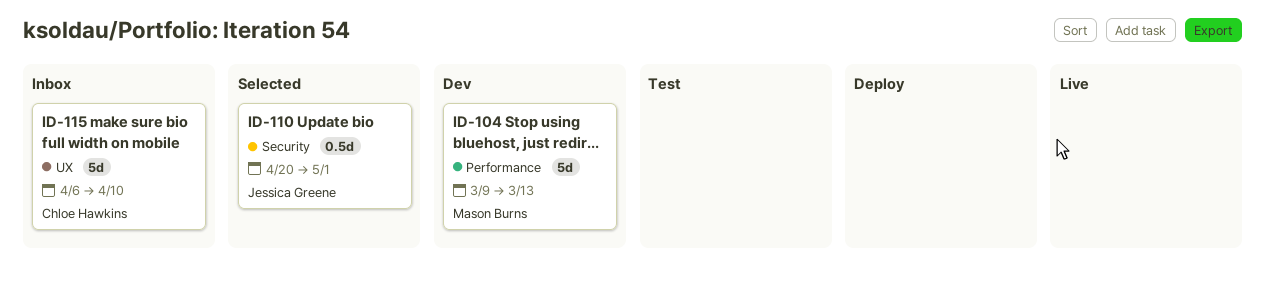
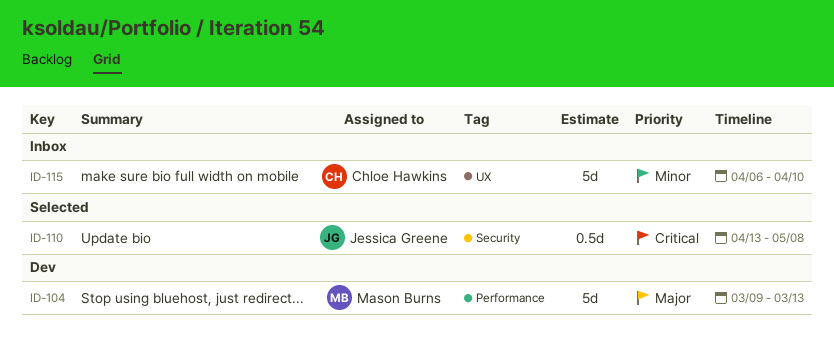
ID-110, start: Apr 20 -> Apr 13
ID-110, due: May 1 -> May 8

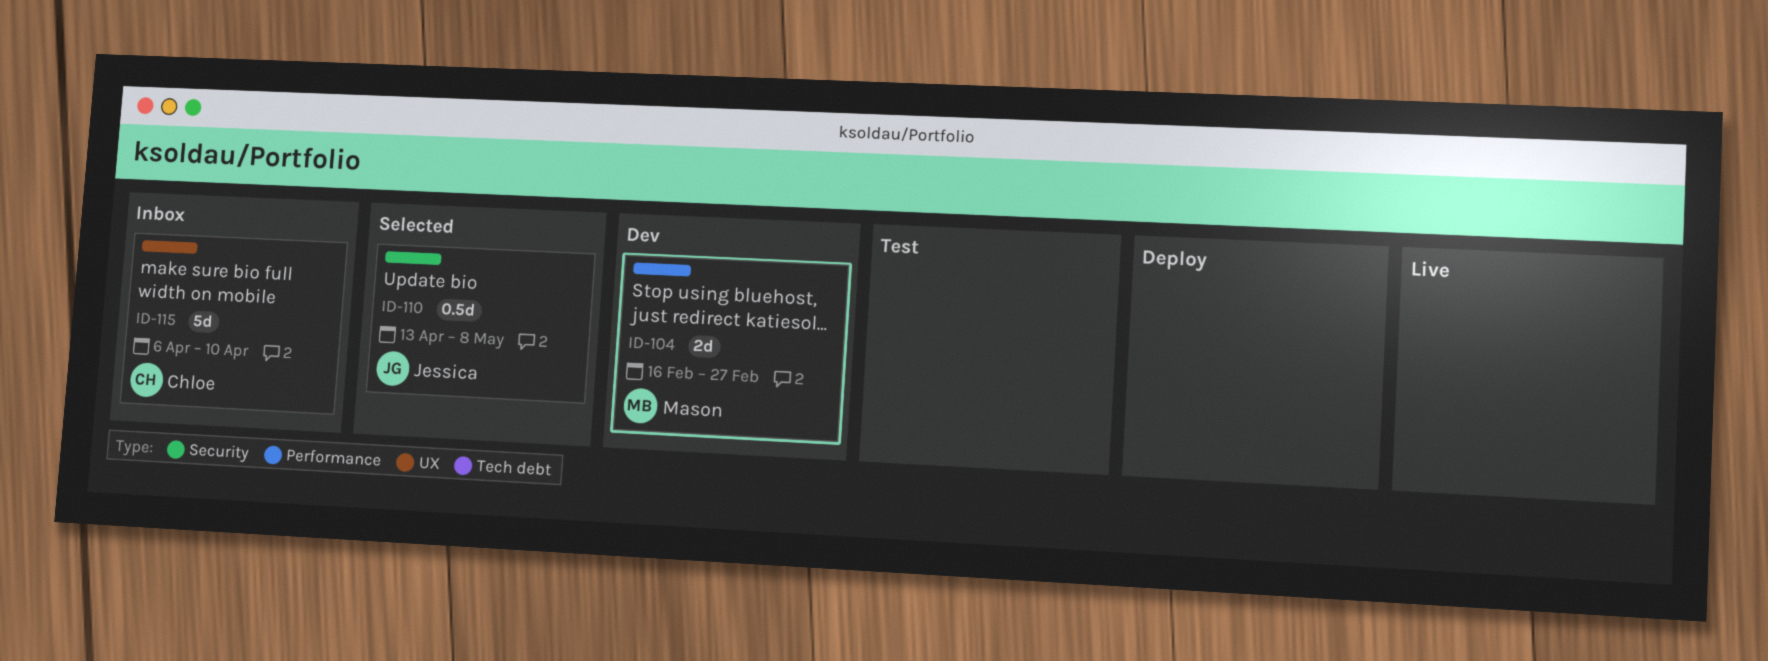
ID-104, estimate: 5d -> 2d
ID-104, start: Mar 9 -> Feb 16
ID-104, due: Mar 13 -> Feb 27

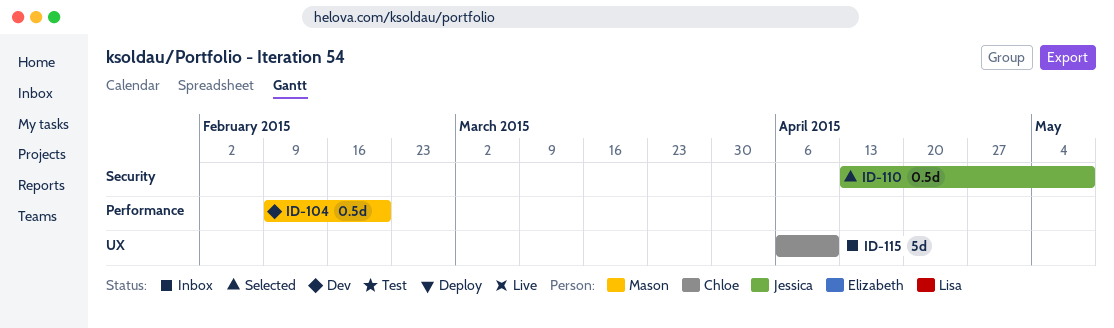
ID-104, estimate: 2d -> 0.5d
ID-104, start: Feb 16 -> Feb 9
ID-104, due: Feb 27 -> Feb 20

